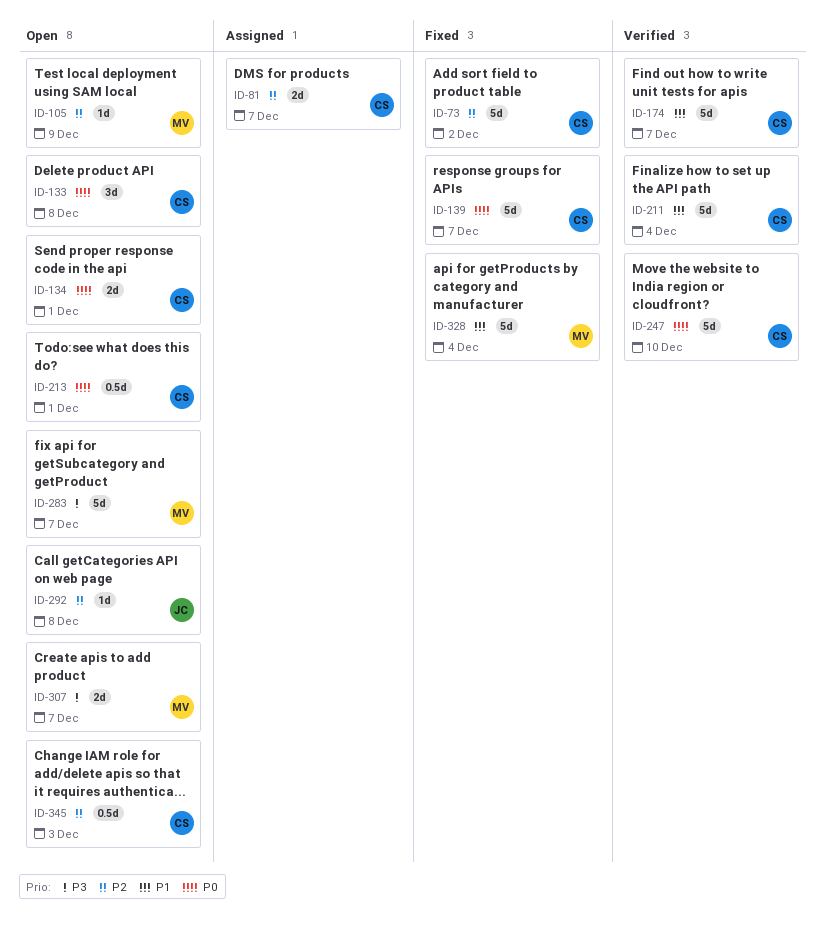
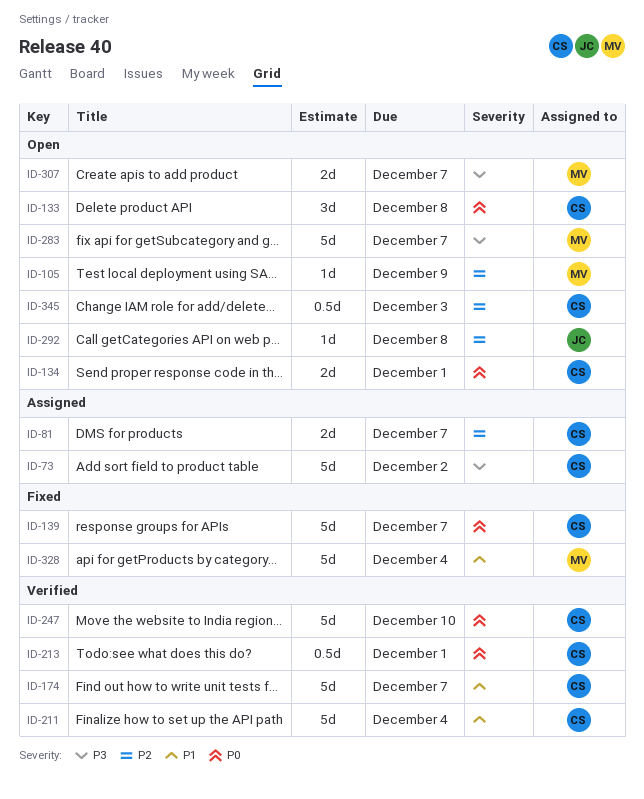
ID-73, status: Fixed -> Assigned
ID-73, priority: P2 -> P3
ID-213, status: Open -> Verified

